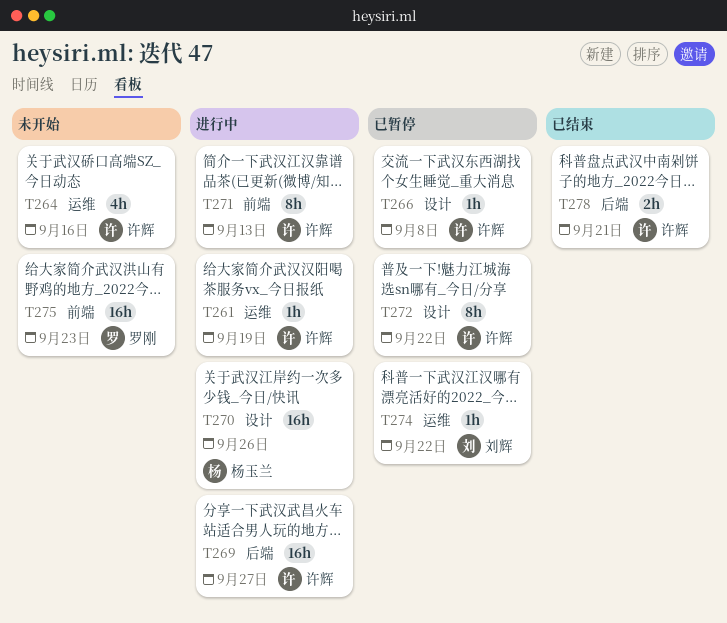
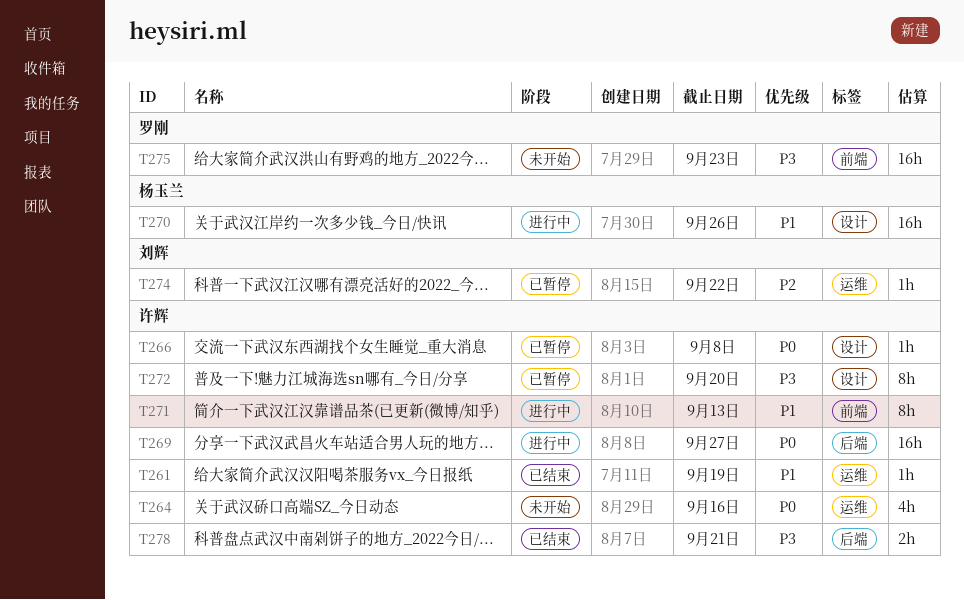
T261, status: 进行中 -> 已结束
T272, due: Sep 22 -> Sep 20

